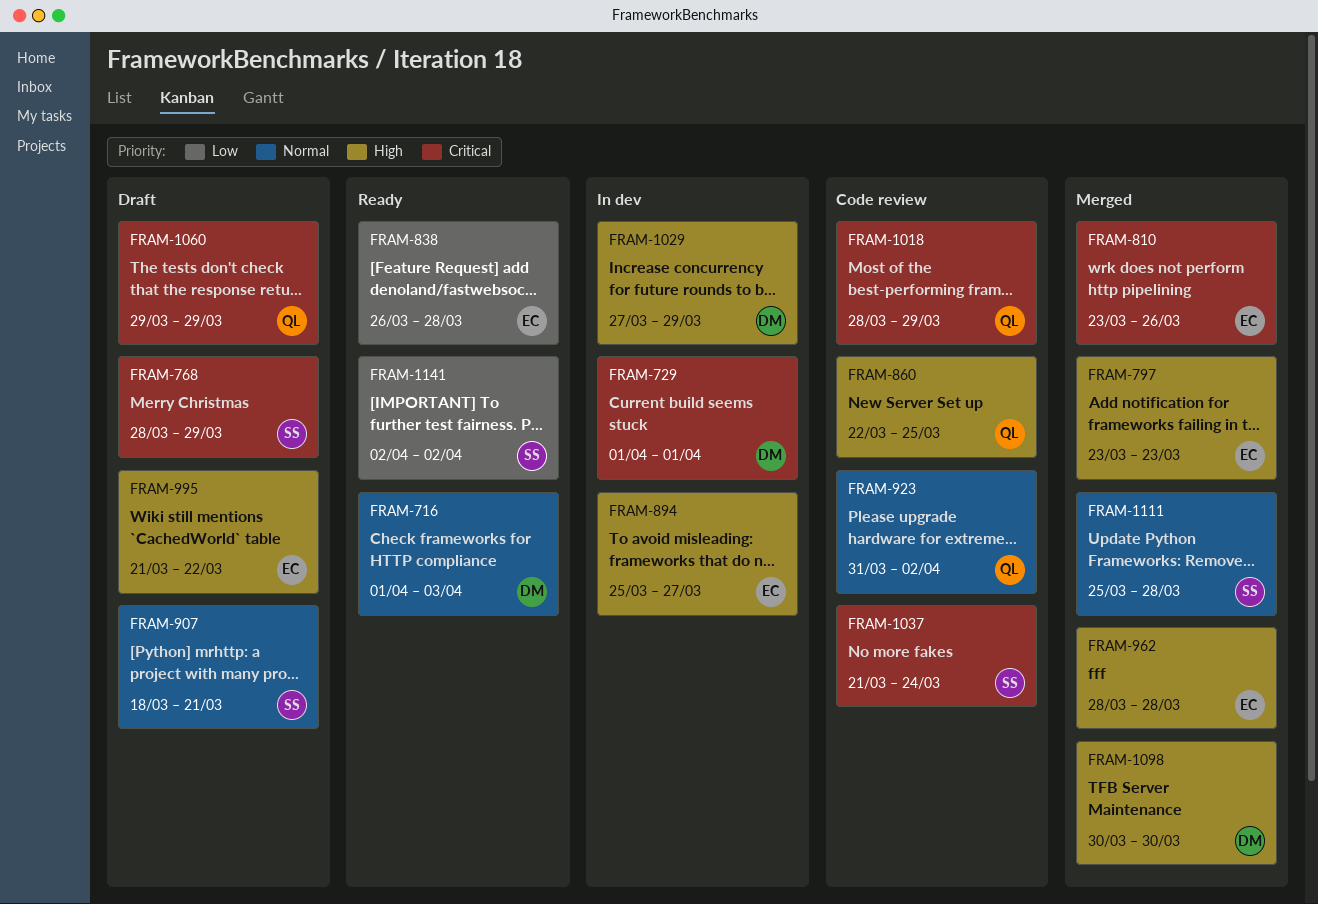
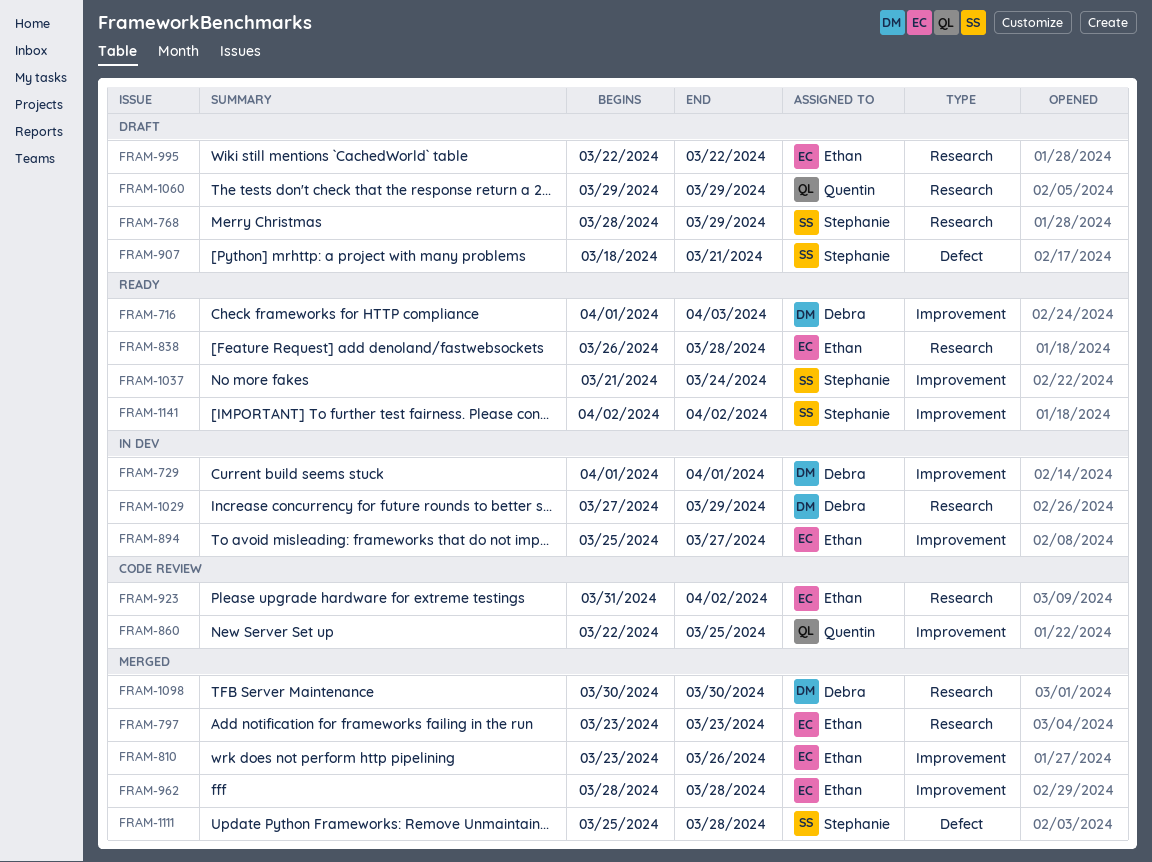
FRAM-923, owner: Quentin -> Ethan
FRAM-995, start: Mar 21 -> Mar 22
FRAM-1018: present -> none
FRAM-1037, status: Code review -> Ready

